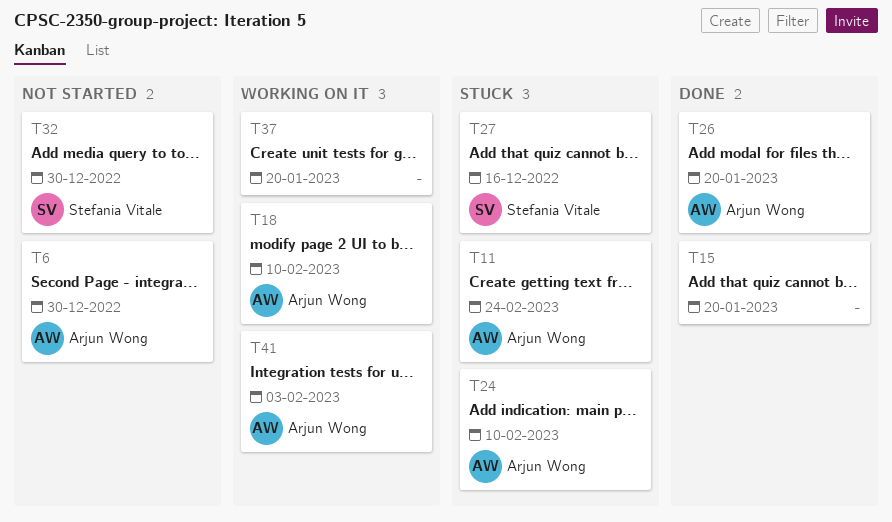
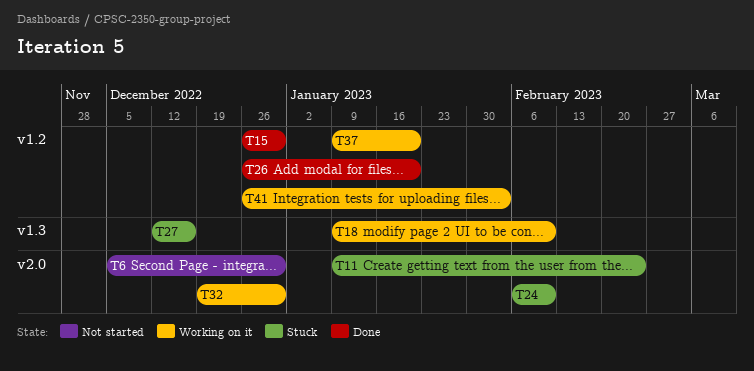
T15, due: Jan 20 -> Dec 30
T32, status: Not started -> Working on it

